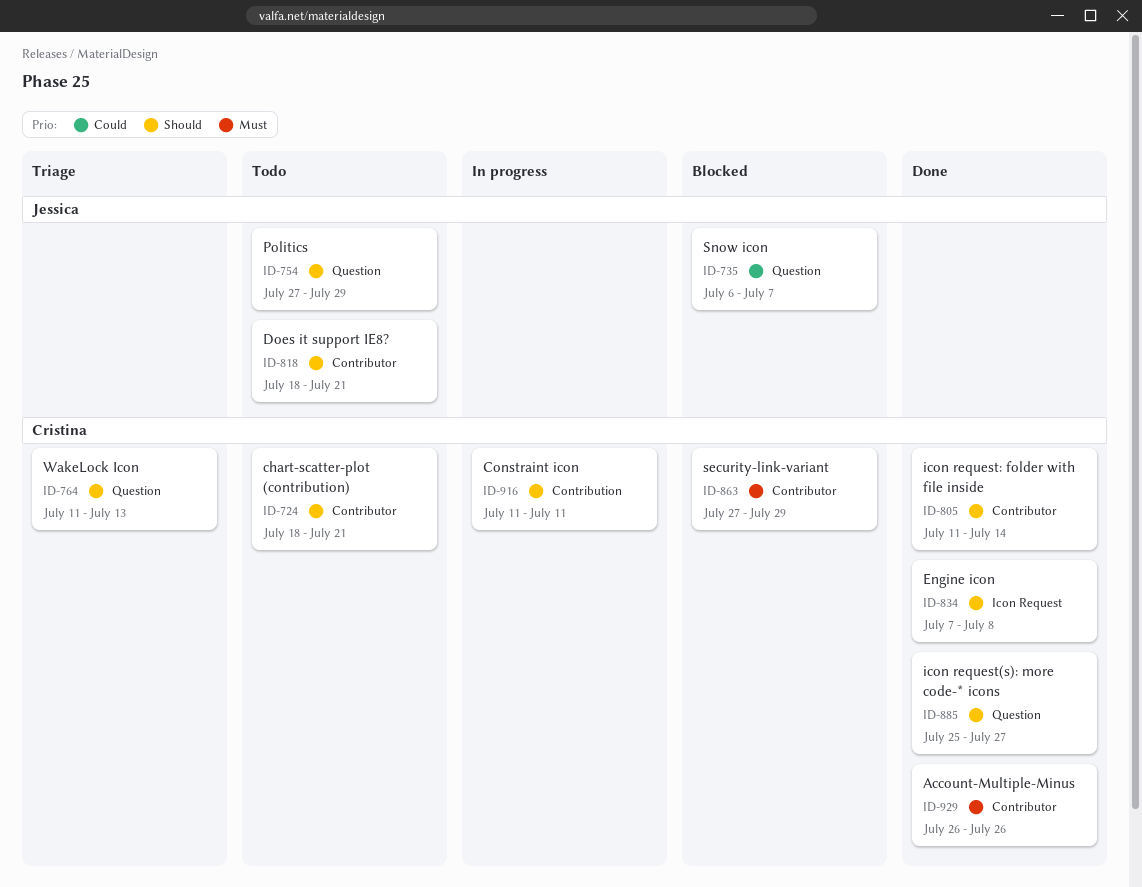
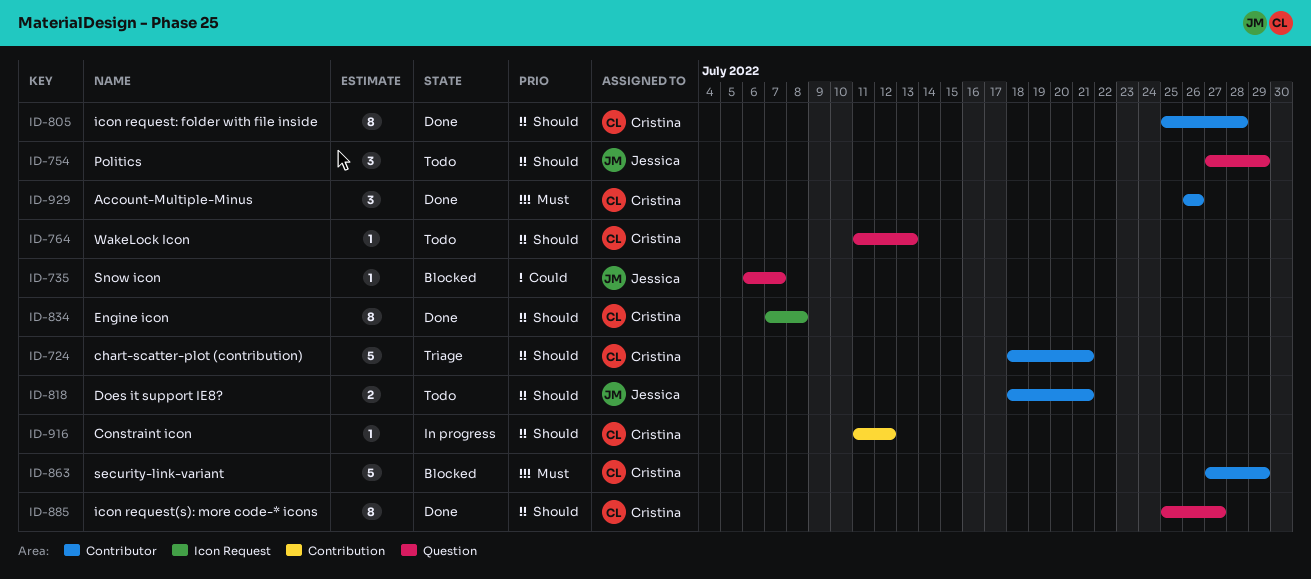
ID-724, status: Todo -> Triage
ID-764, status: Triage -> Todo
ID-805, start: Jul 11 -> Jul 25
ID-805, due: Jul 14 -> Jul 28
ID-916, due: Jul 11 -> Jul 12

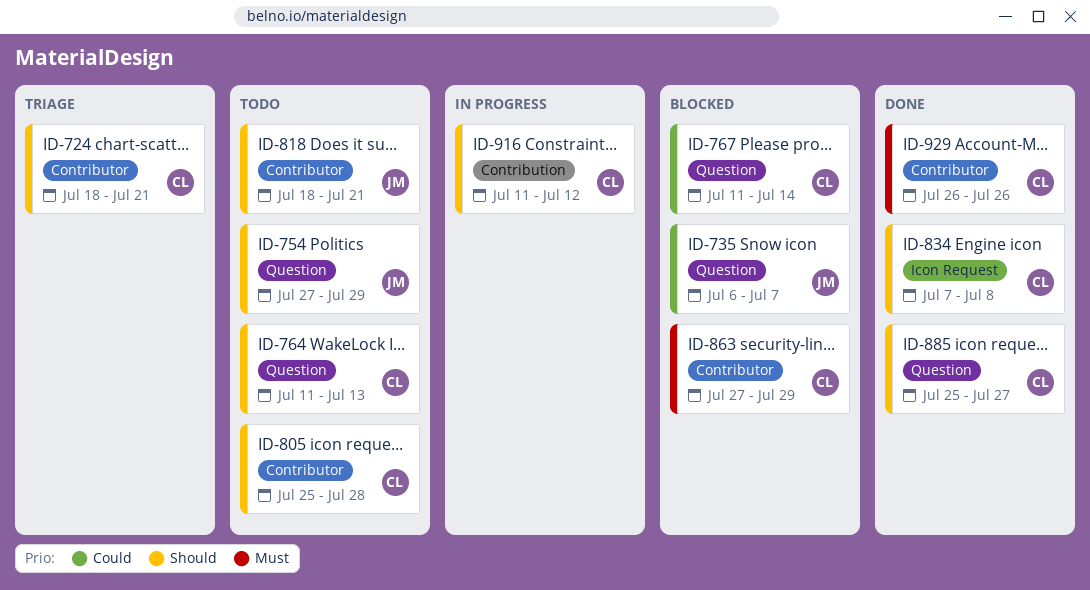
ID-767: none -> present
ID-805, status: Done -> Todo

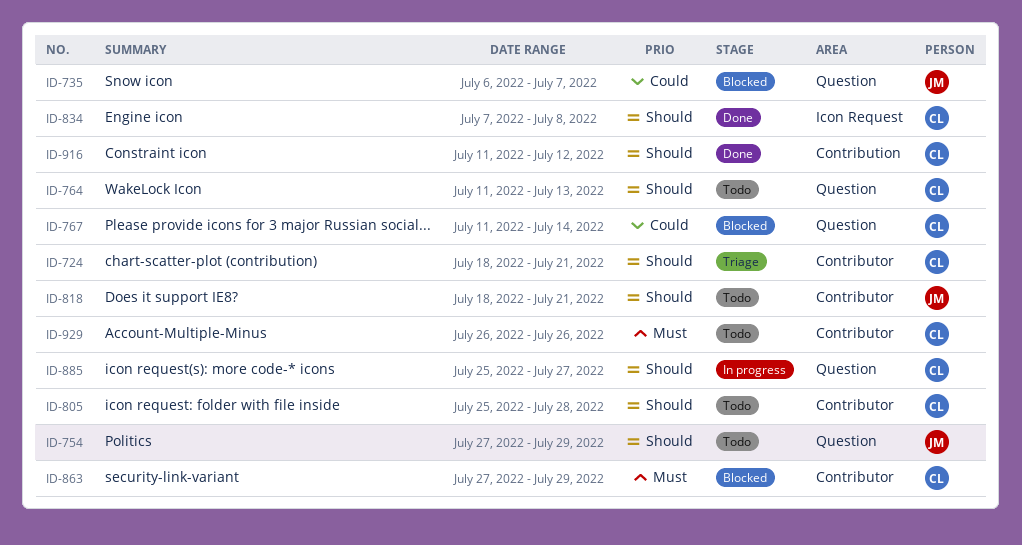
ID-885, status: Done -> In progress
ID-916, status: In progress -> Done
ID-929, status: Done -> Todo

